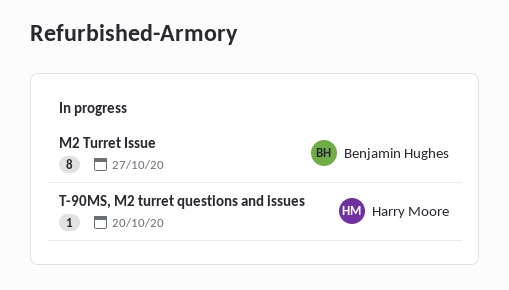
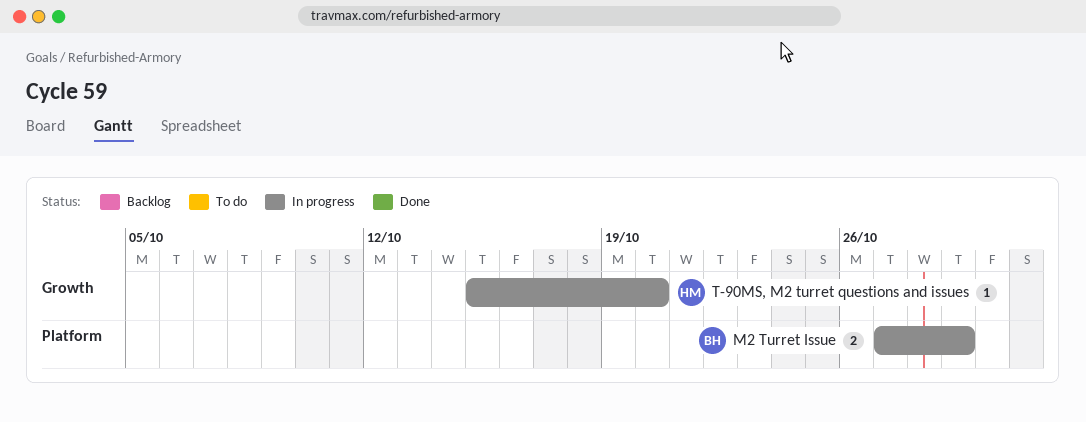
M2 Turret Issue, estimate: 8 -> 2
M2 Turret Issue, due: Oct 27 -> Oct 29

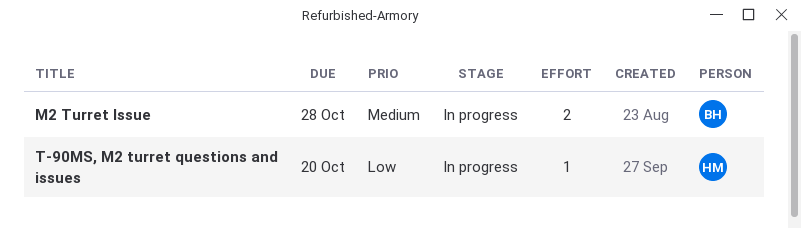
M2 Turret Issue, due: Oct 29 -> Oct 28

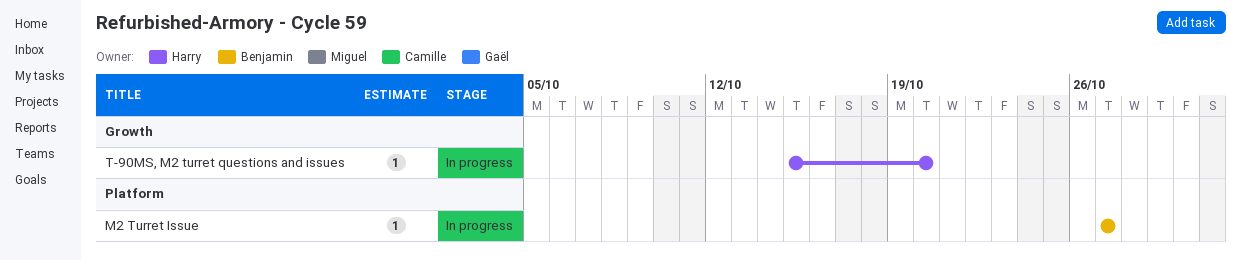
M2 Turret Issue, estimate: 2 -> 1
M2 Turret Issue, due: Oct 28 -> Oct 27

